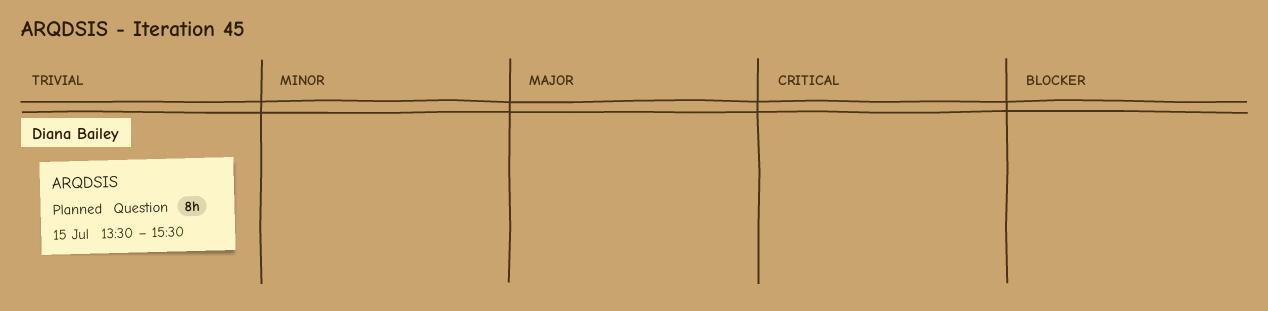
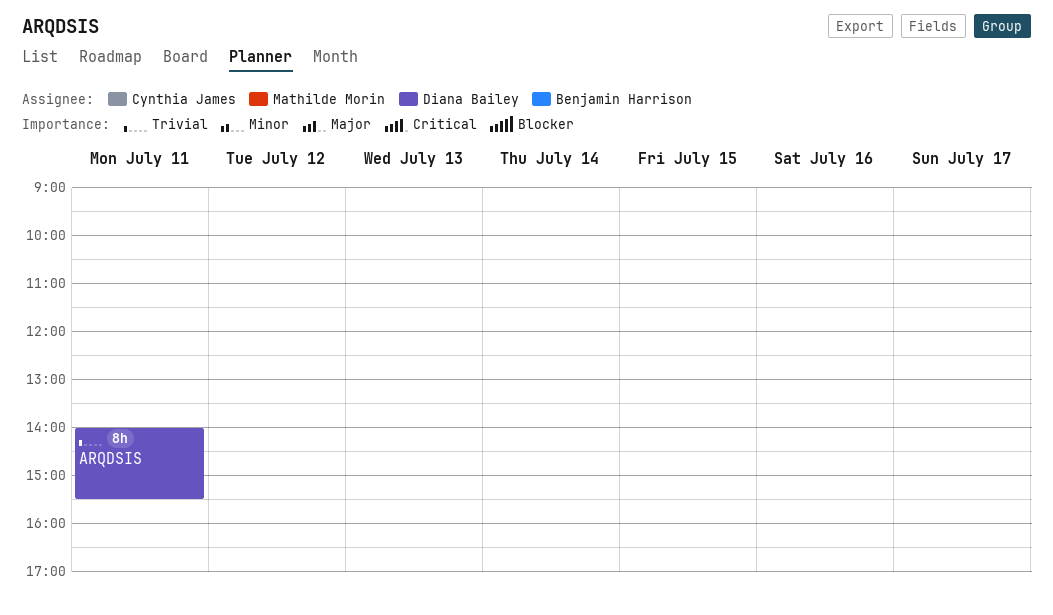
ARQDSIS, day: Jul 15 -> Jul 11
ARQDSIS, begins: 13:30 -> 14:00

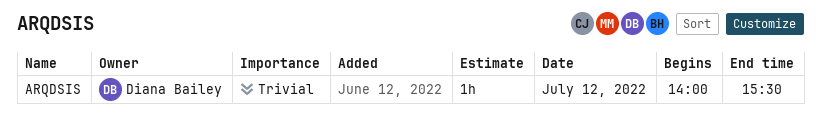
ARQDSIS, estimate: 8h -> 1h
ARQDSIS, day: Jul 11 -> Jul 12

